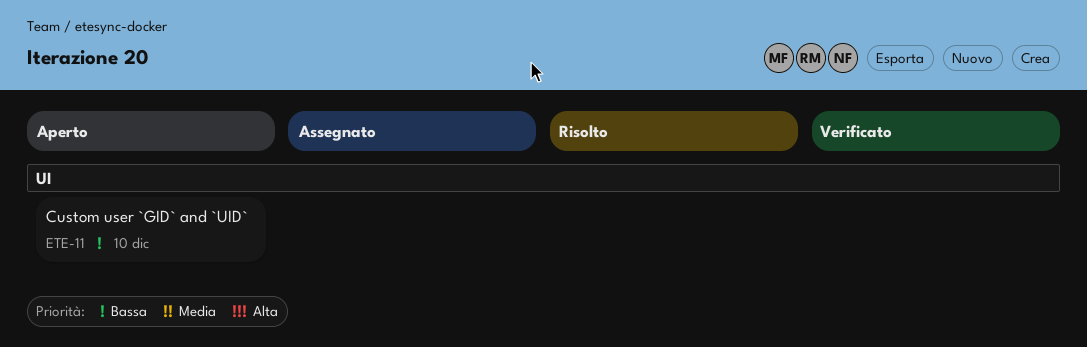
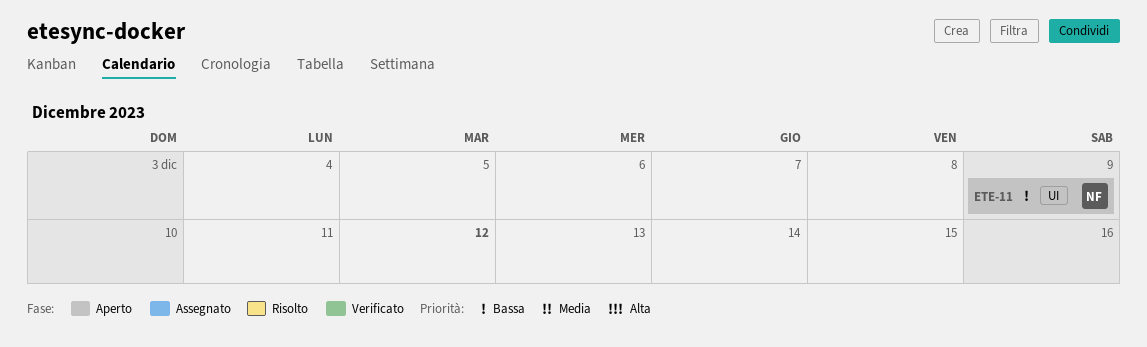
ETE-11, due: Dec 10 -> Dec 9

